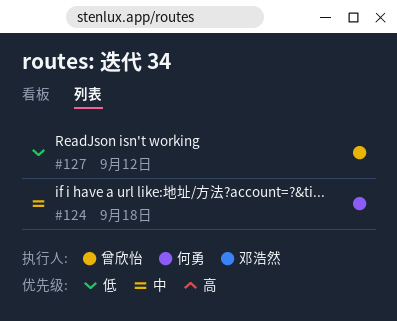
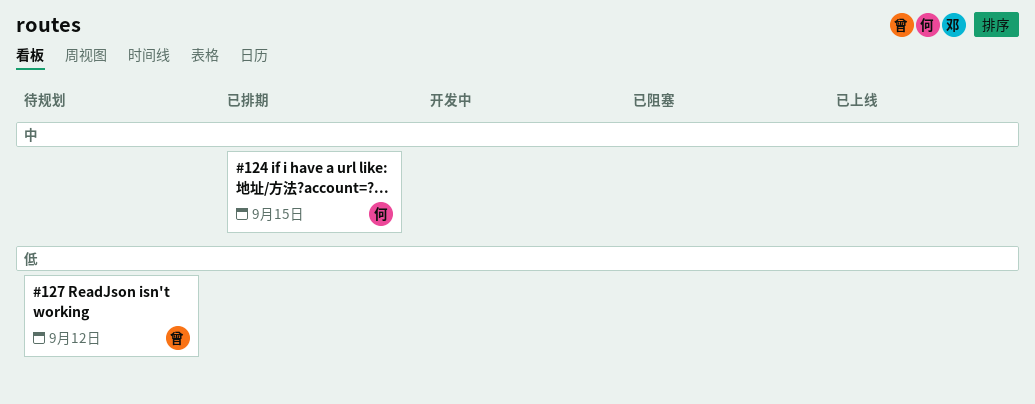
#124, due: Sep 18 -> Sep 15

